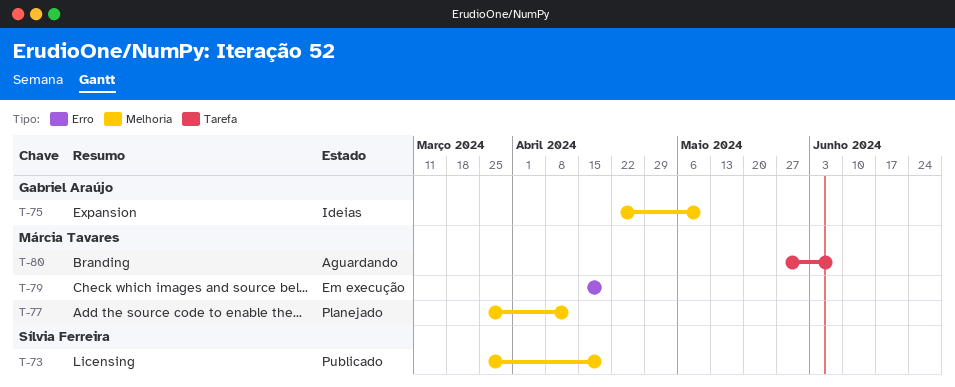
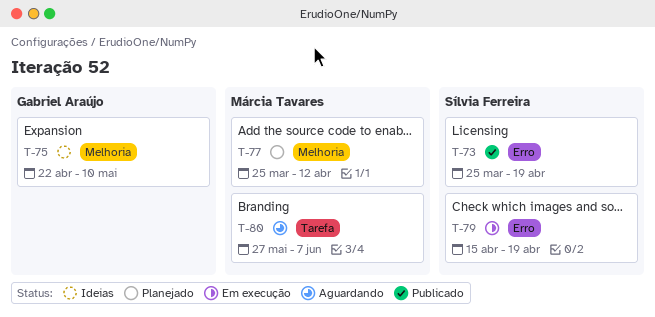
T-73, label: Melhoria -> Erro
T-79, owner: Márcia Tavares -> Sílvia Ferreira

